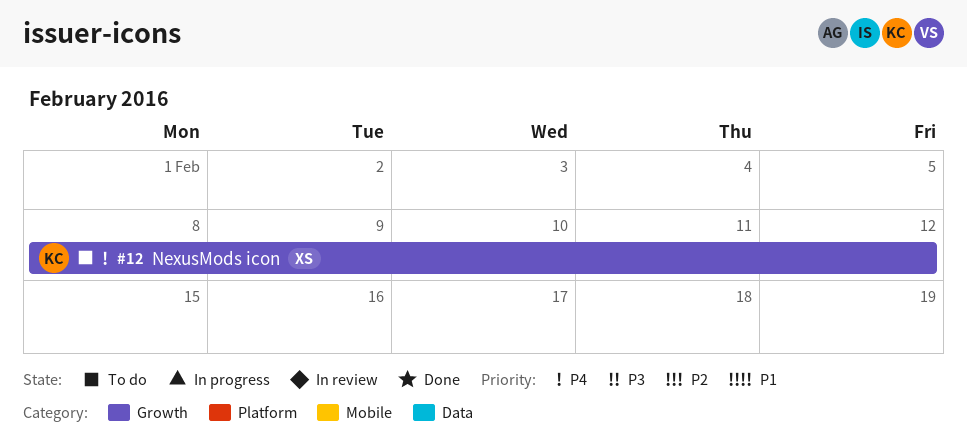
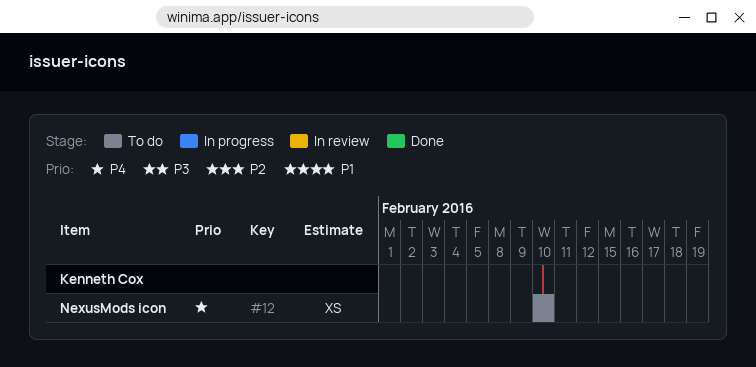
#12, start: Feb 8 -> Feb 10
#12, due: Feb 12 -> Feb 10

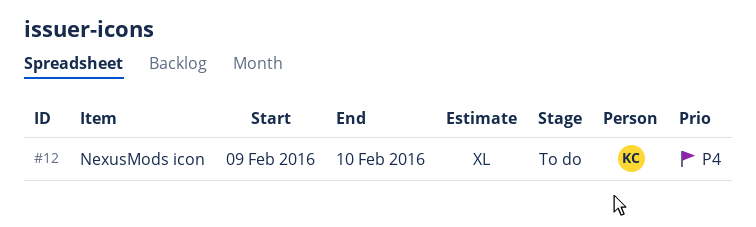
#12, estimate: XS -> XL
#12, start: Feb 10 -> Feb 9

